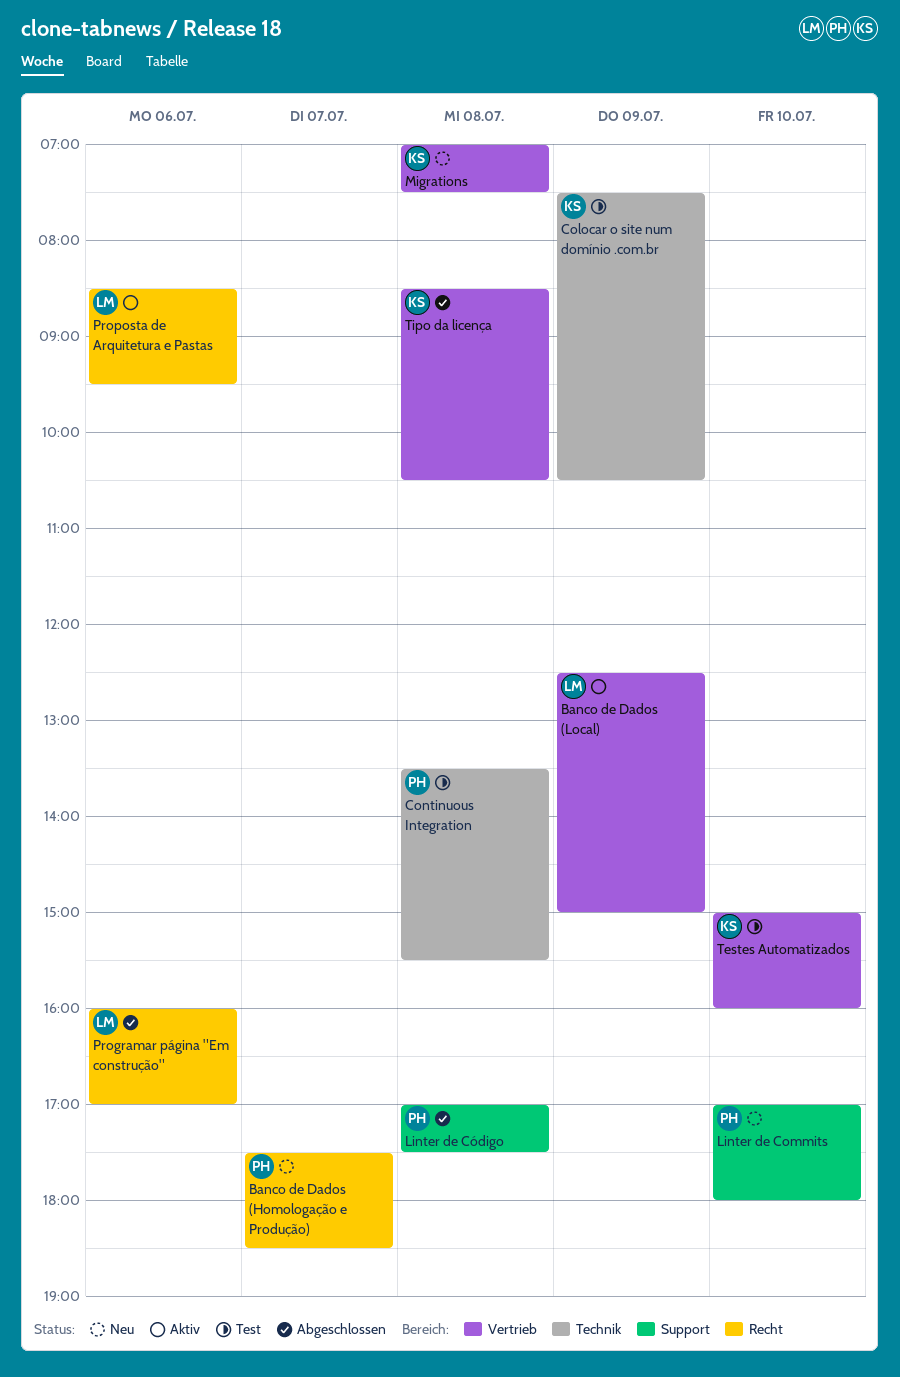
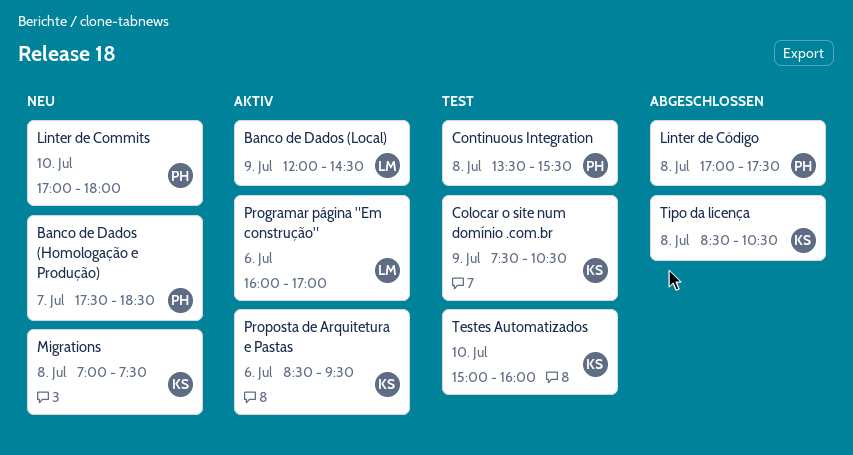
Banco de Dados (Local), begins: 12:30 -> 12:00
Banco de Dados (Local), ends: 15:00 -> 14:30
Programar página "Em construção", status: Abgeschlossen -> Aktiv
Proposta de Arquitetura e Pastas, owner: LM -> KS

